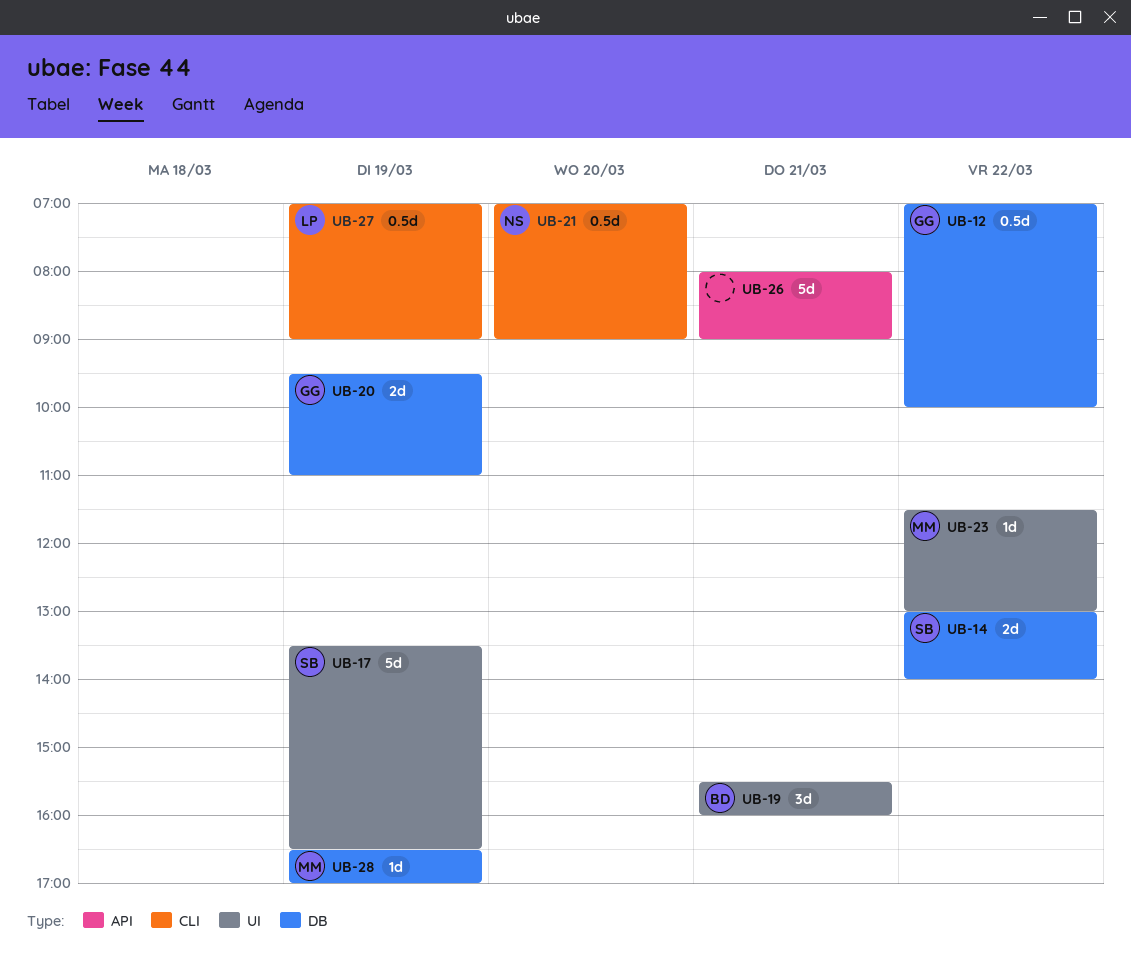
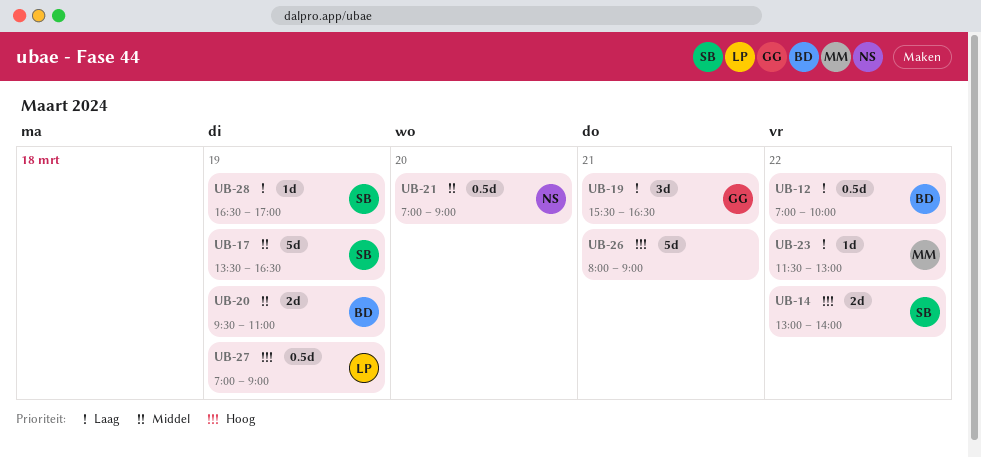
UB-12, owner: GG -> BD
UB-19, owner: BD -> GG
UB-19, ends: 16:00 -> 16:30
UB-20, owner: GG -> BD
UB-28, owner: MM -> SB

